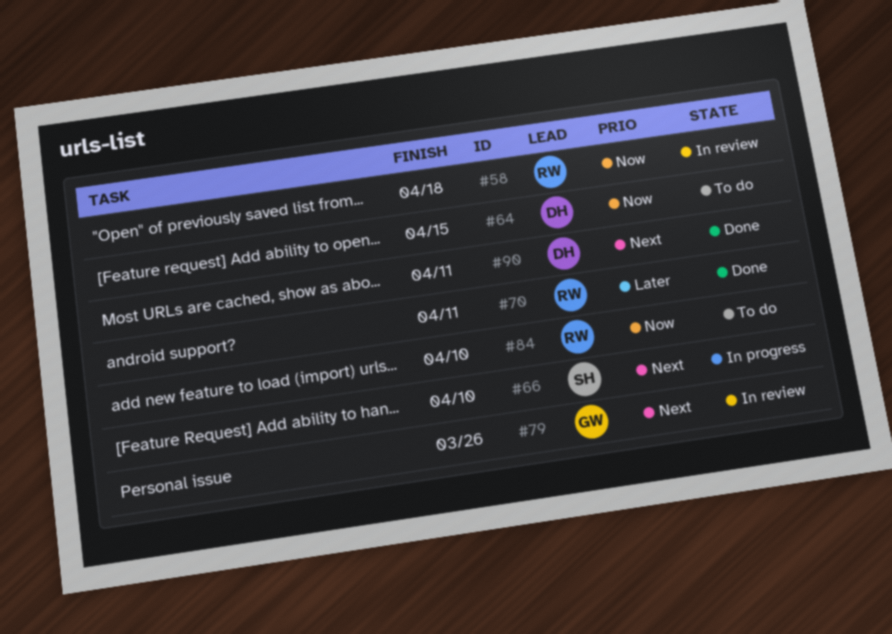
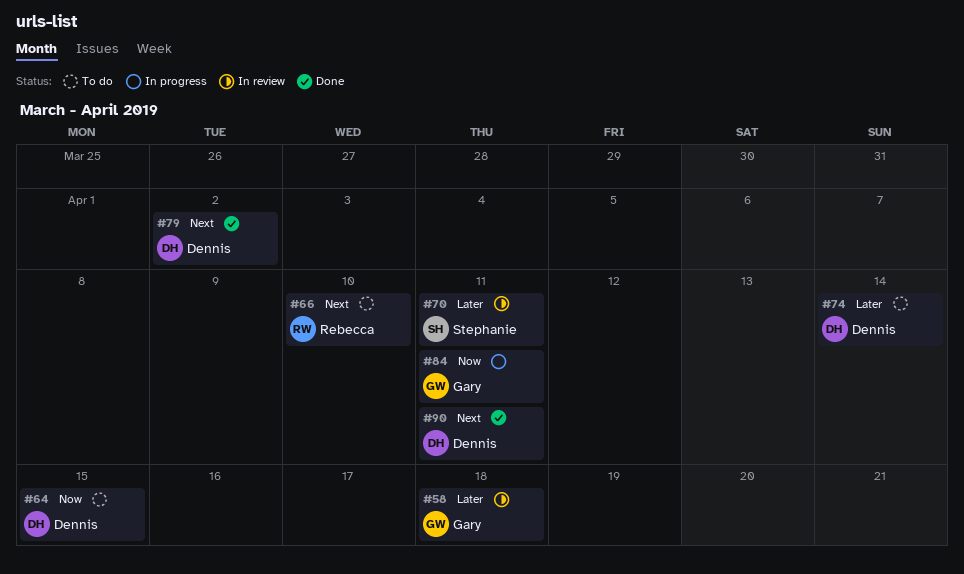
#58, owner: Rebecca -> Gary
#58, priority: Now -> Later
#66, status: In progress -> To do
#66, owner: Stephanie -> Rebecca
#70, status: Done -> In review
#70, owner: Rebecca -> Stephanie
#74: none -> present
#79, status: In review -> Done
#79, owner: Gary -> Dennis
#79, due: Mar 26 -> Apr 2
#84, status: To do -> In progress
#84, owner: Rebecca -> Gary
#84, due: Apr 10 -> Apr 11

